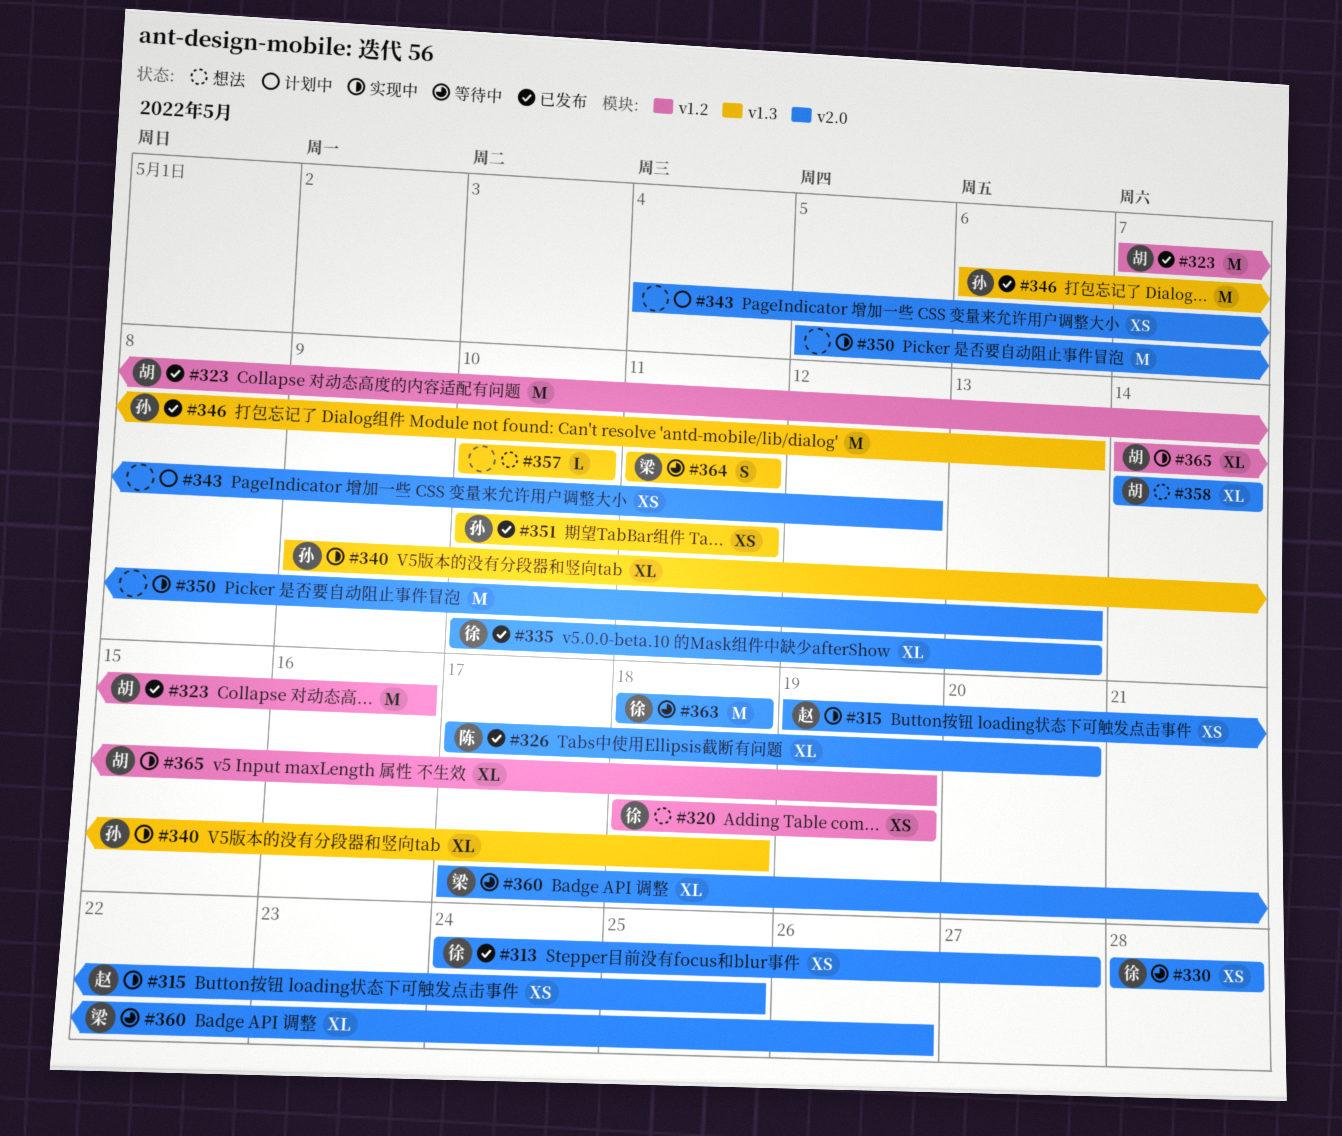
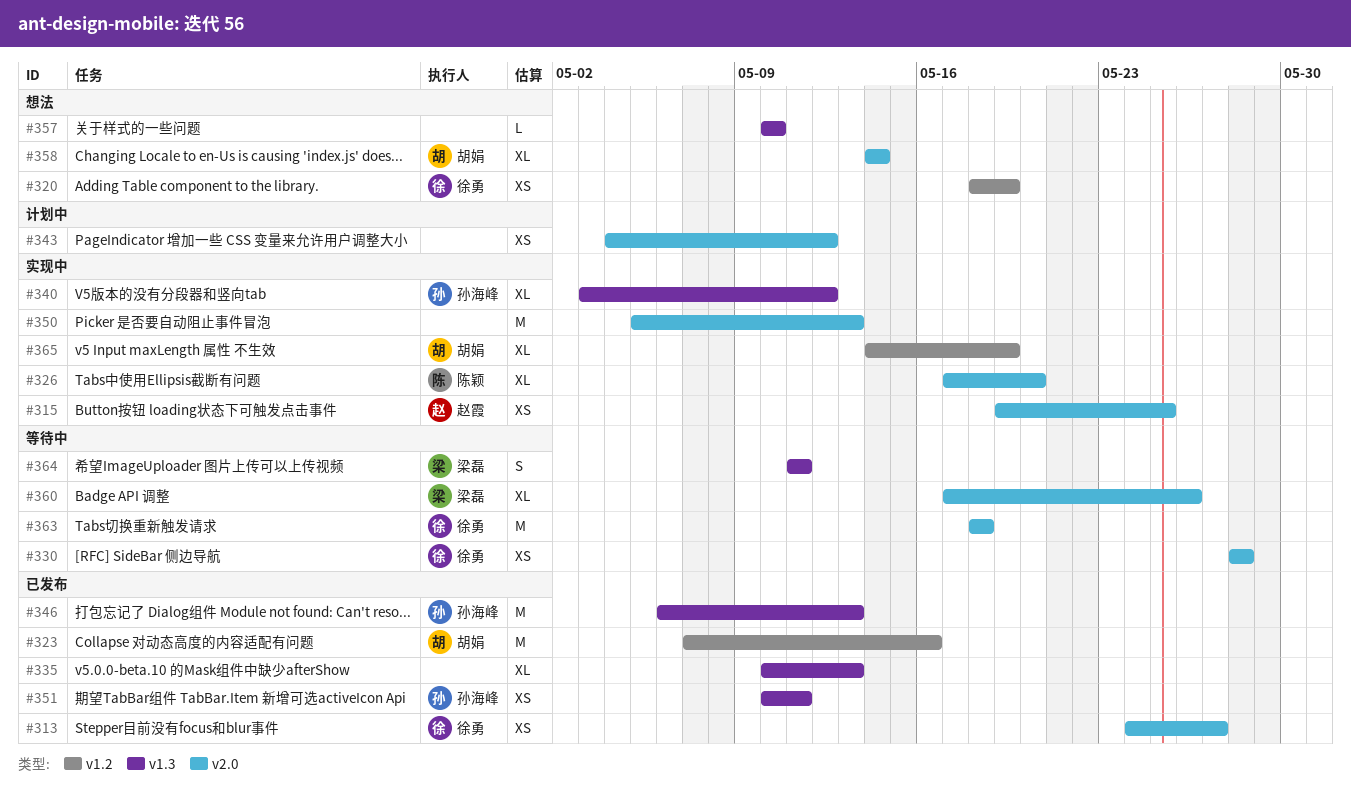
#326, status: 已发布 -> 实现中
#335, owner: 徐勇 -> none
#335, label: v2.0 -> v1.3
#340, start: May 9 -> May 3
#340, due: May 18 -> May 12

